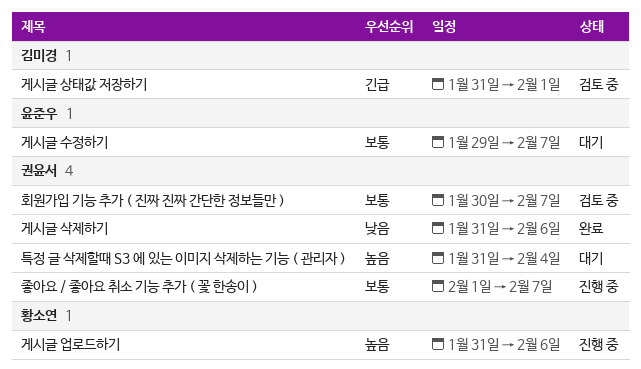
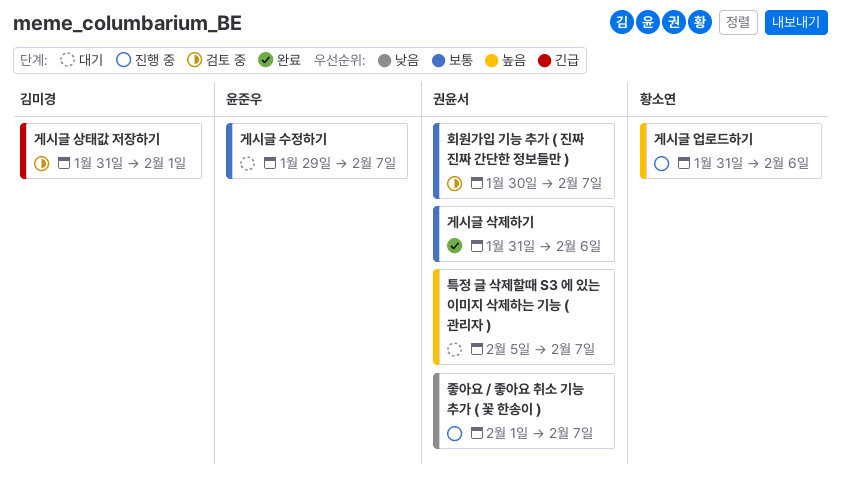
게시글 삭제하기, priority: 낮음 -> 보통
좋아요 / 좋아요 취소 기능 추가 ( 꽃 한송이 ), priority: 보통 -> 낮음
특정 글 삭제할때 S3 에 있는 이미지 삭제하는 기능 ( 관리자 ), start: Jan 31 -> Feb 5
특정 글 삭제할때 S3 에 있는 이미지 삭제하는 기능 ( 관리자 ), due: Feb 4 -> Feb 7

